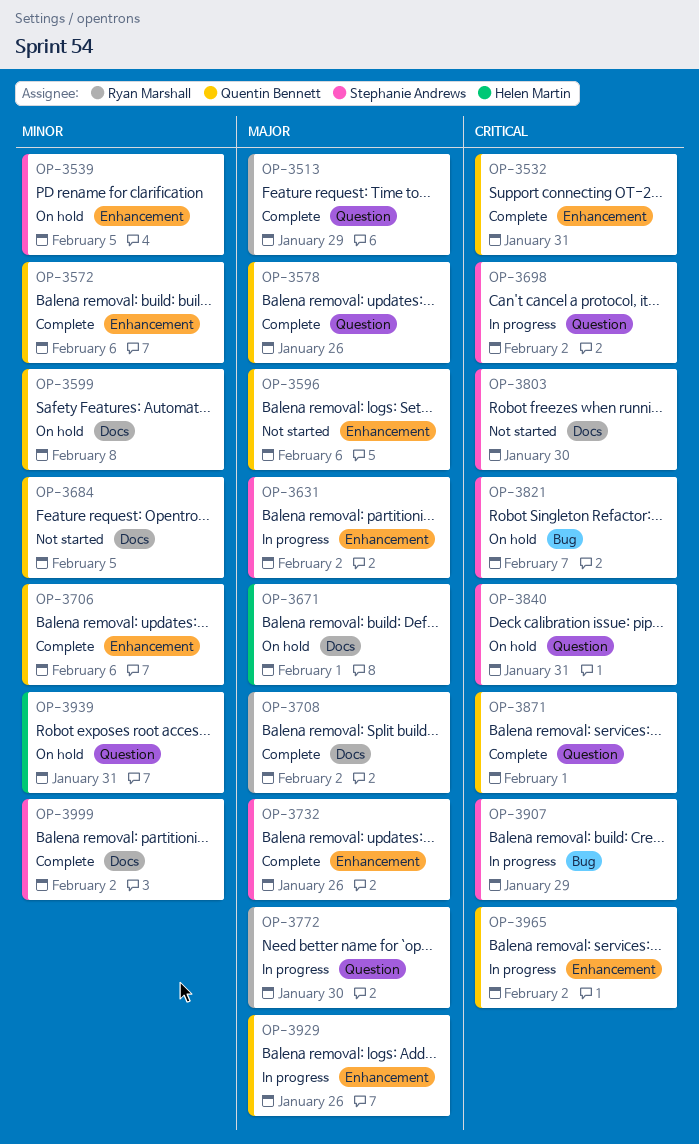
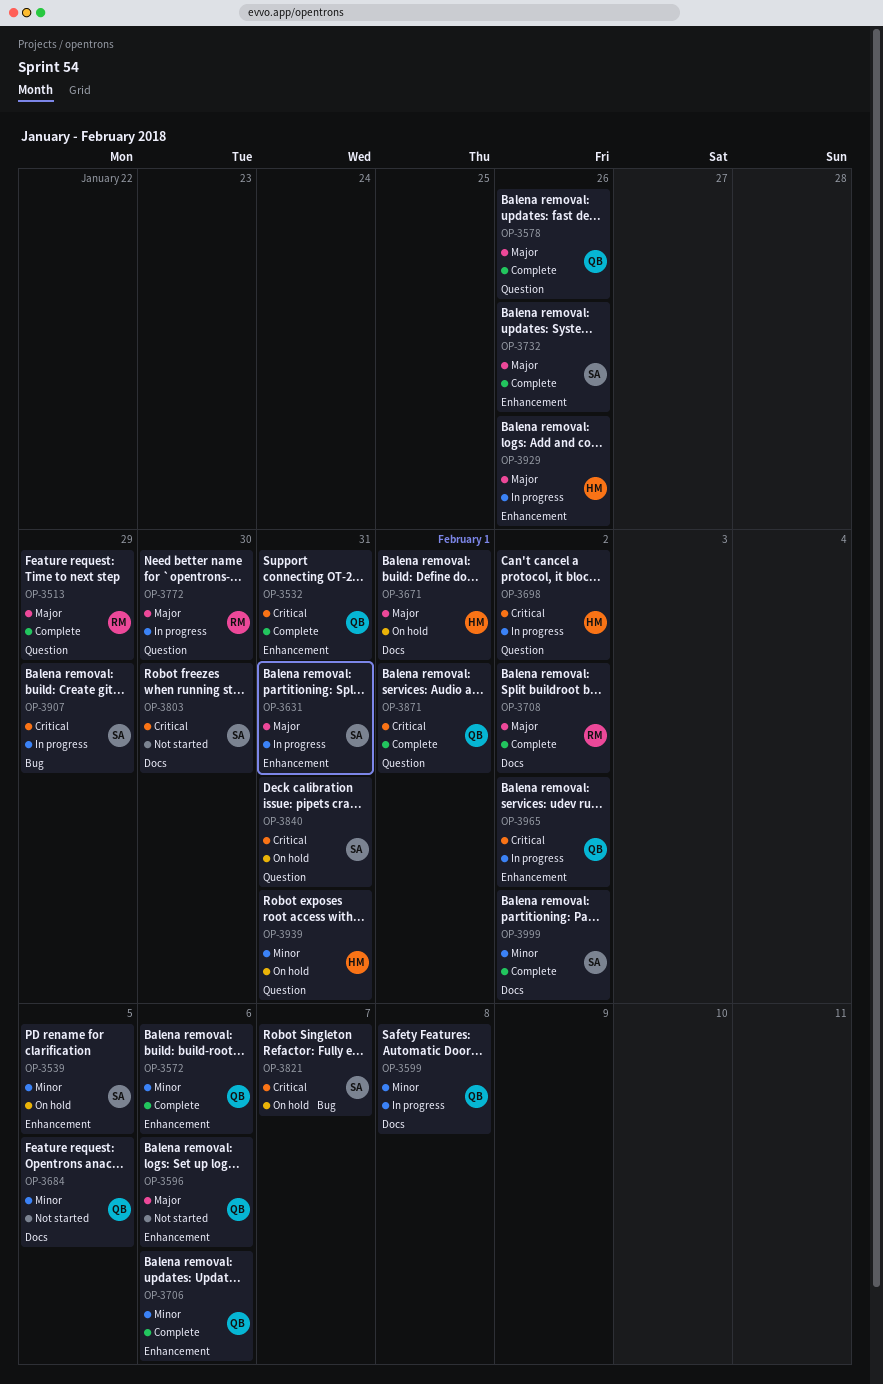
OP-3599, status: On hold -> In progress
OP-3631, due: Feb 2 -> Jan 31
OP-3698, owner: Stephanie Andrews -> Helen Martin
OP-3929, owner: Quentin Bennett -> Helen Martin

